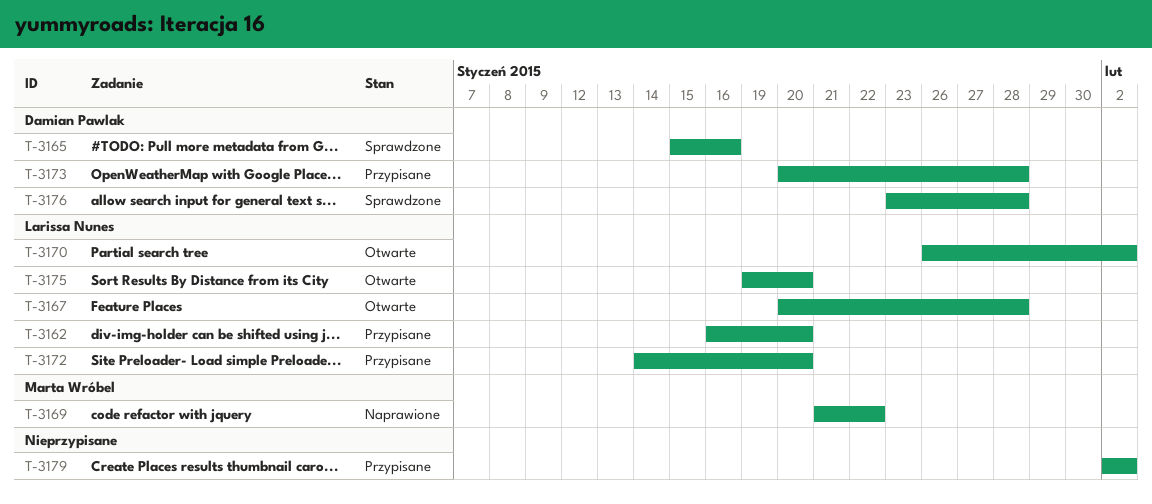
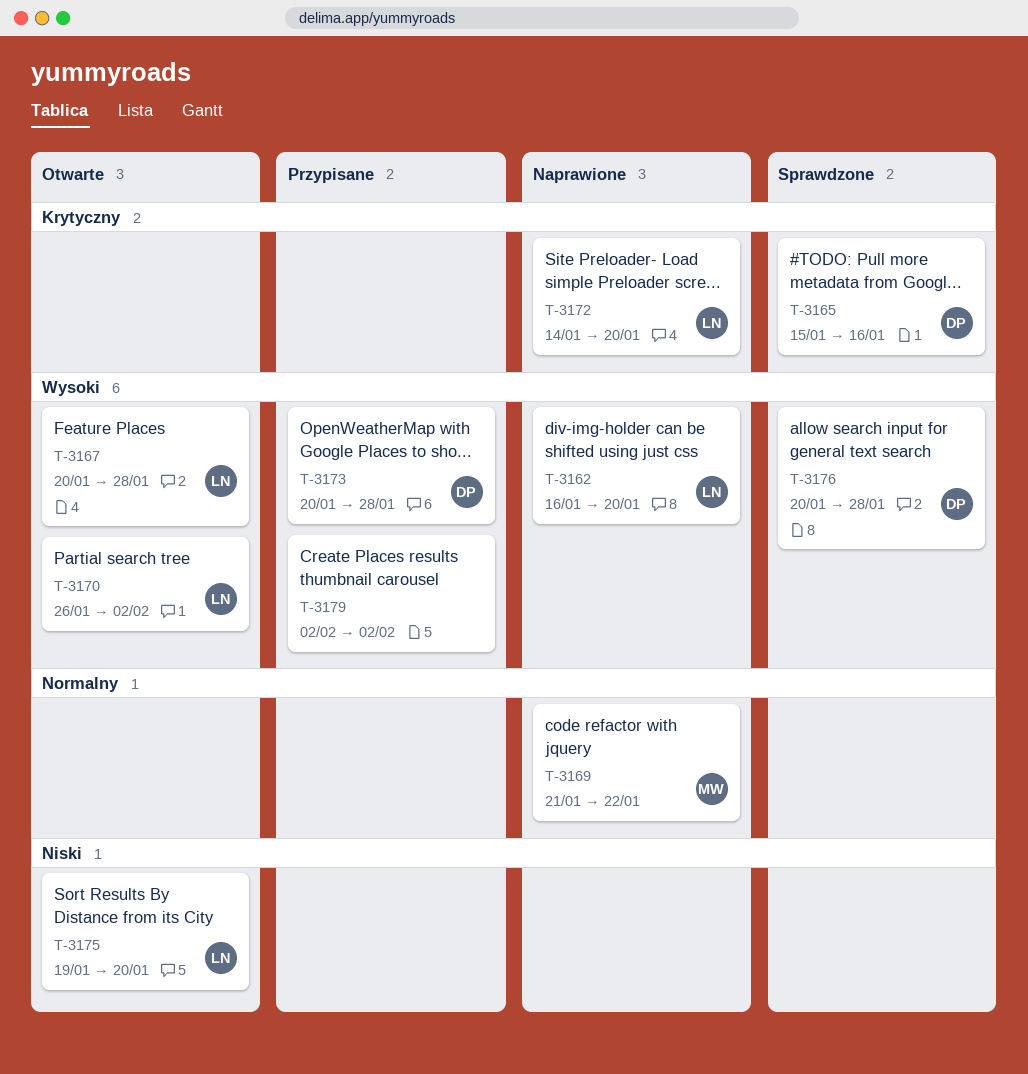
T-3162, status: Przypisane -> Naprawione
T-3172, status: Przypisane -> Naprawione
T-3176, start: Jan 23 -> Jan 20

